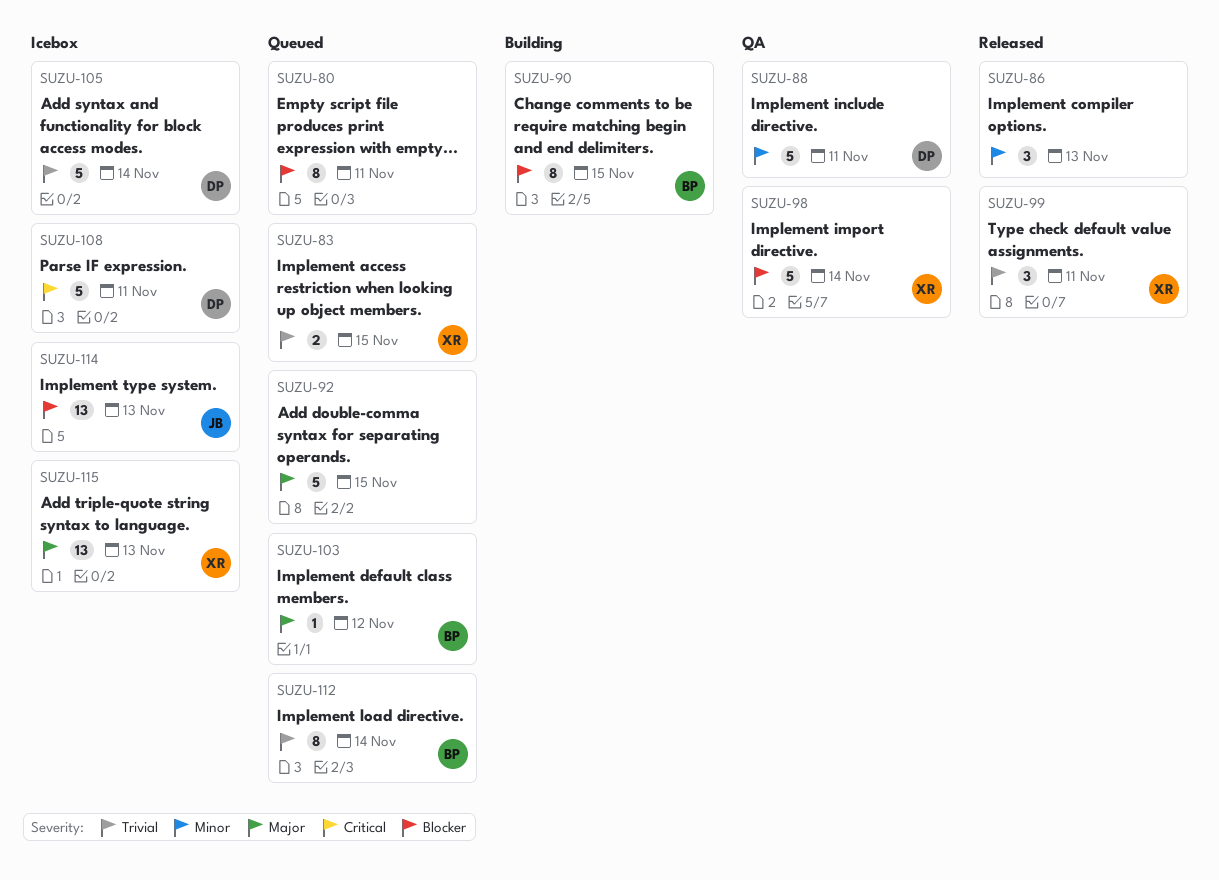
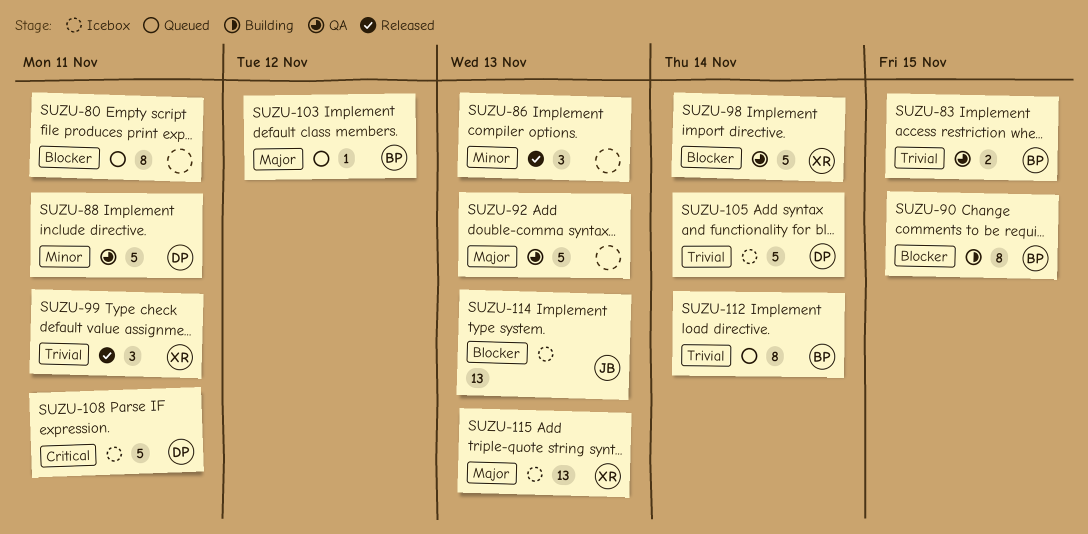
SUZU-83, status: Queued -> QA
SUZU-83, owner: XR -> BP
SUZU-92, status: Queued -> QA
SUZU-92, due: Nov 15 -> Nov 13

